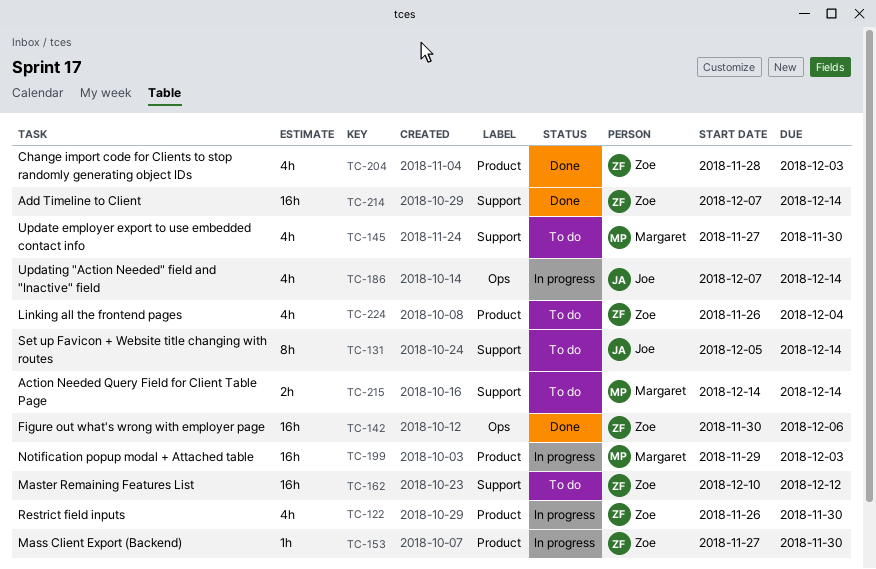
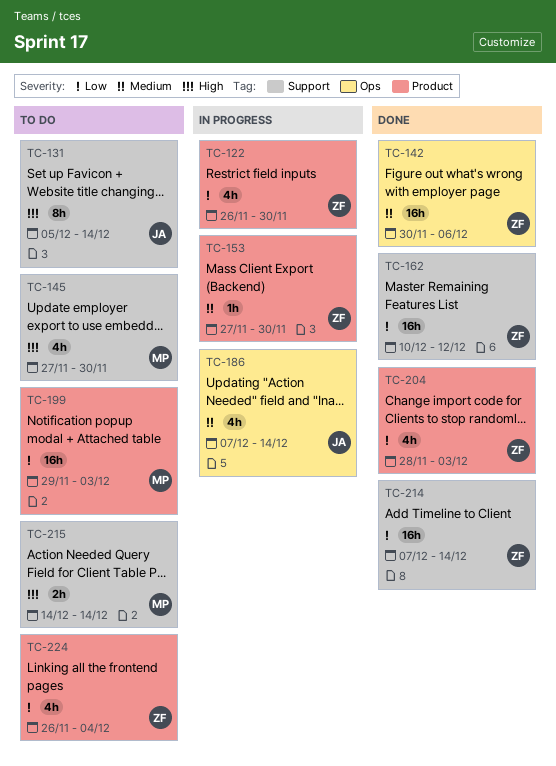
TC-162, status: To do -> Done
TC-199, status: In progress -> To do

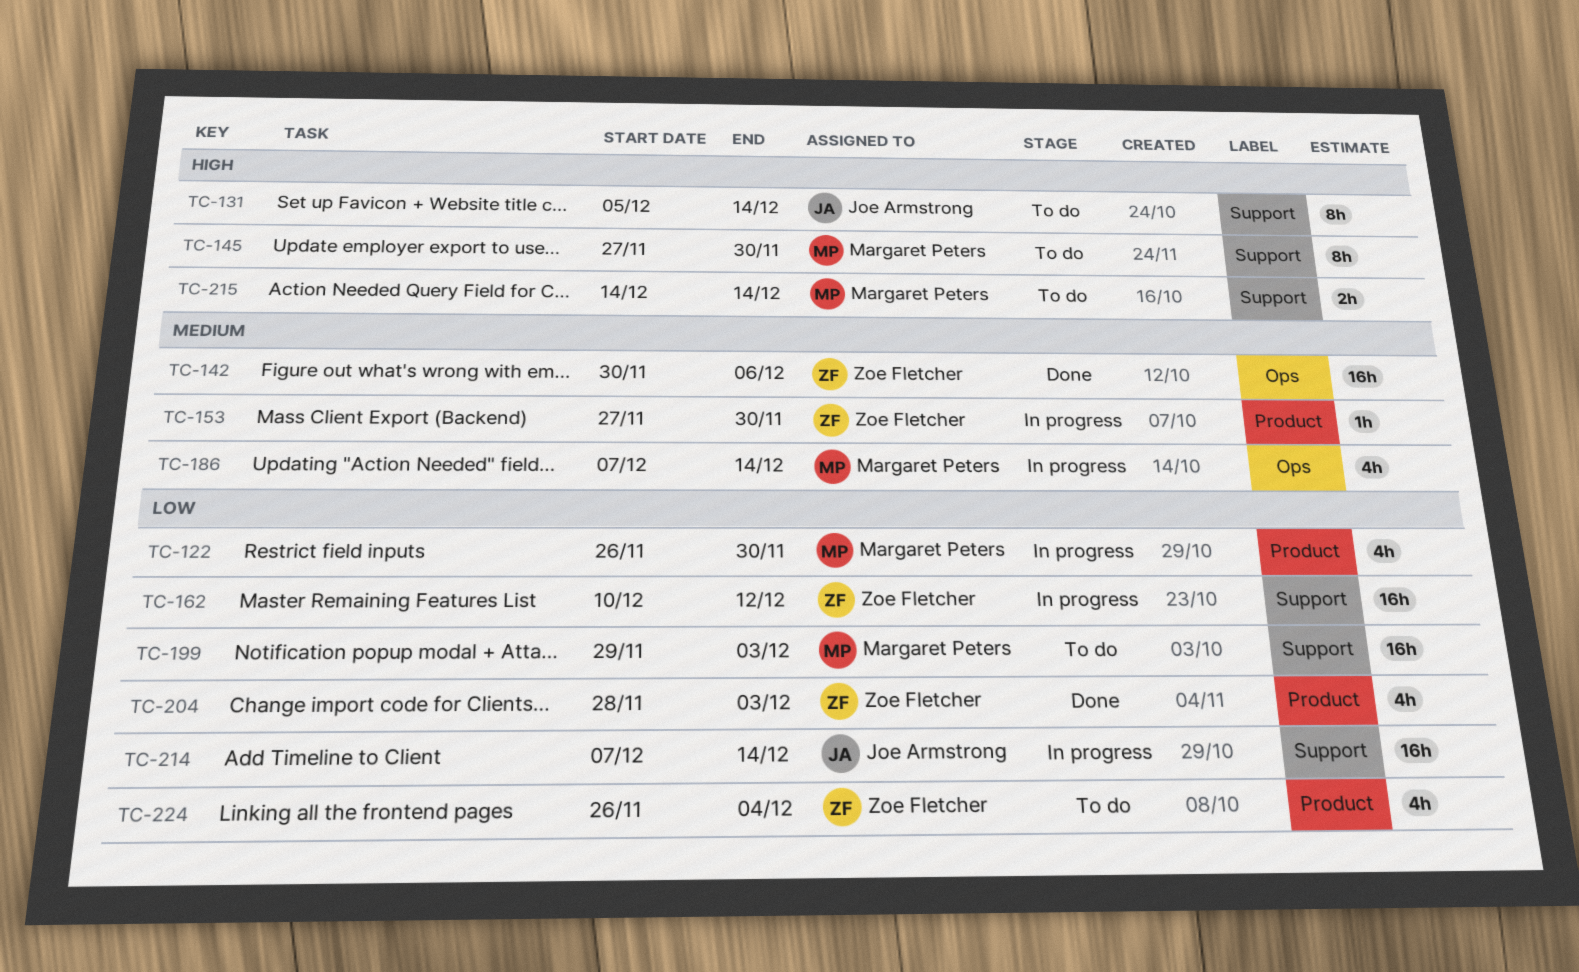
TC-122, owner: Zoe Fletcher -> Margaret Peters
TC-145, estimate: 4h -> 8h
TC-162, status: Done -> In progress
TC-186, owner: Joe Armstrong -> Margaret Peters
TC-199, label: Product -> Support
TC-214, status: Done -> In progress
TC-214, owner: Zoe Fletcher -> Joe Armstrong

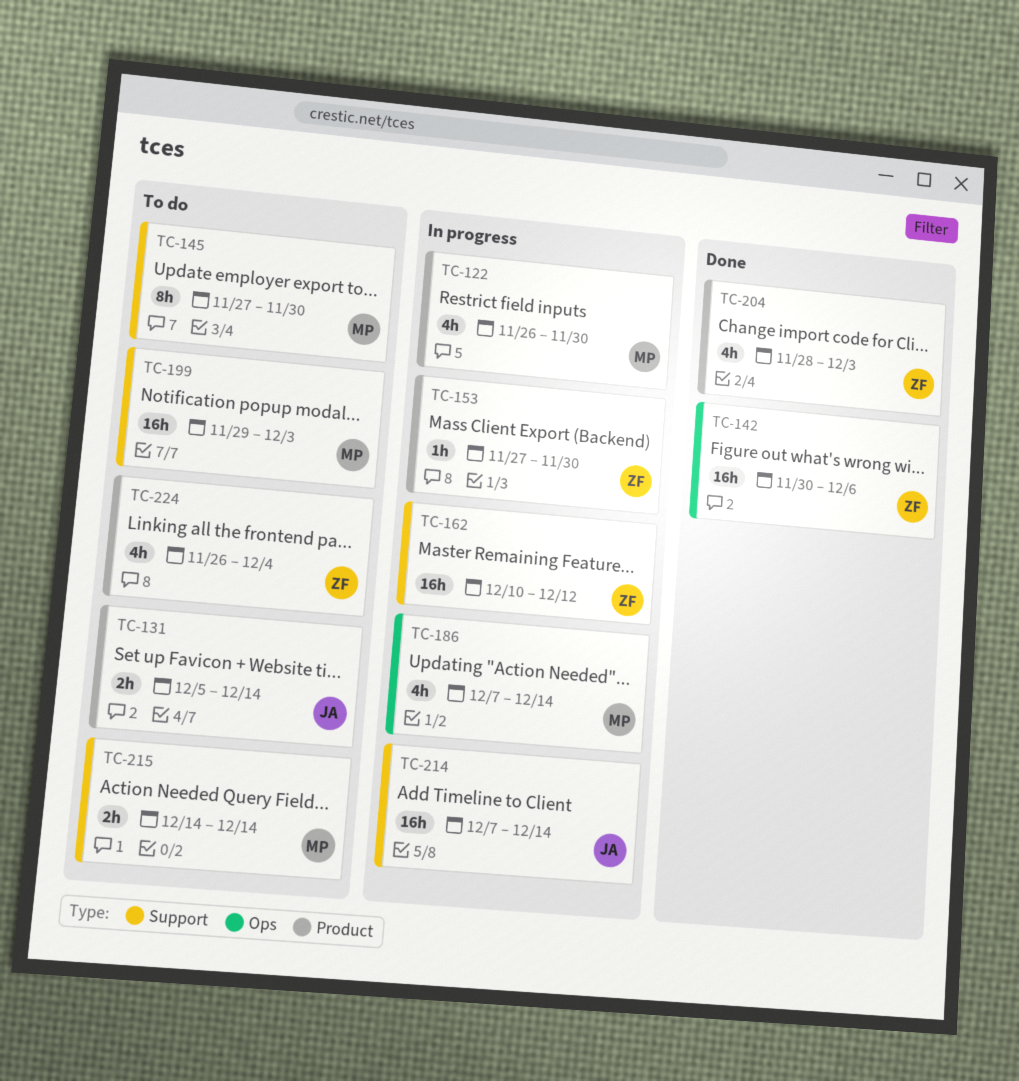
TC-131, label: Support -> Product
TC-131, estimate: 8h -> 2h

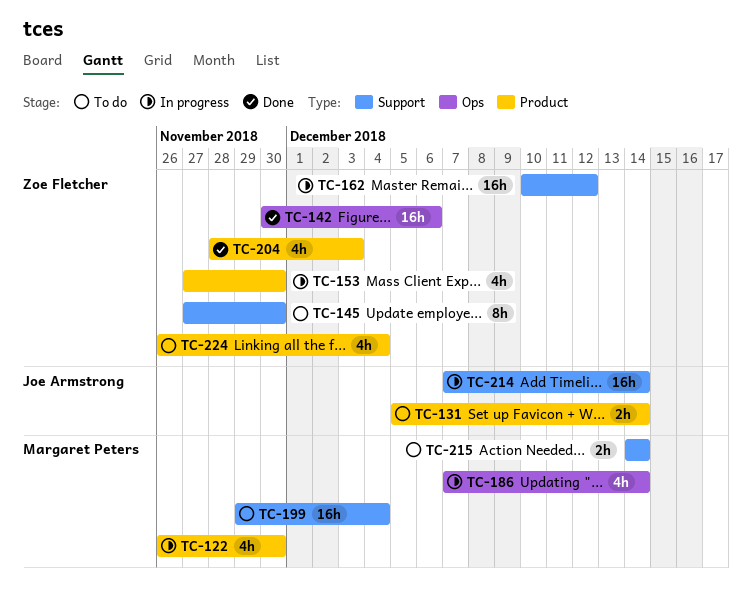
TC-145, owner: Margaret Peters -> Zoe Fletcher
TC-153, estimate: 1h -> 4h
TC-199, due: Dec 3 -> Dec 4

